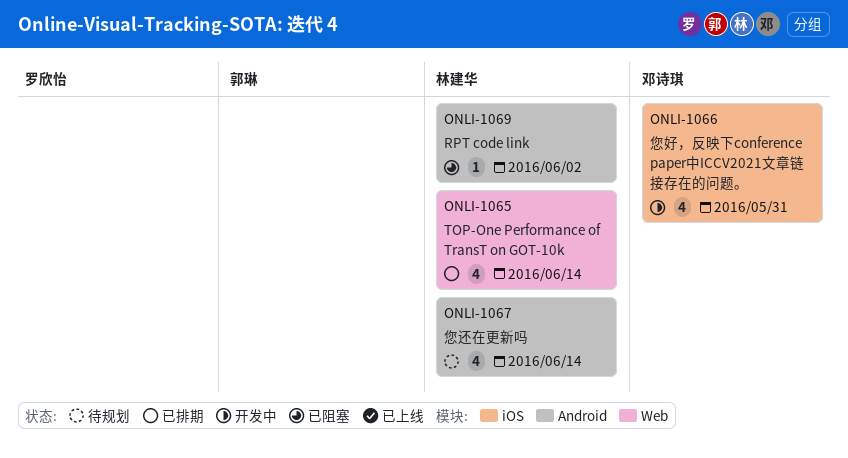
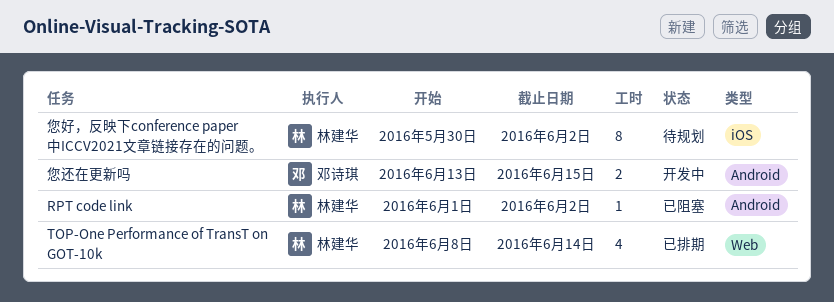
您好，反映下conference paper中ICCV2021文章链接存在的问题。, status: 开发中 -> 待规划
您好，反映下conference paper中ICCV2021文章链接存在的问题。, owner: 邓诗琪 -> 林建华
您好，反映下conference paper中ICCV2021文章链接存在的问题。, estimate: 4 -> 8
您好，反映下conference paper中ICCV2021文章链接存在的问题。, due: May 31 -> Jun 2
您还在更新吗, status: 待规划 -> 开发中
您还在更新吗, owner: 林建华 -> 邓诗琪
您还在更新吗, estimate: 4 -> 2
您还在更新吗, due: Jun 14 -> Jun 15

